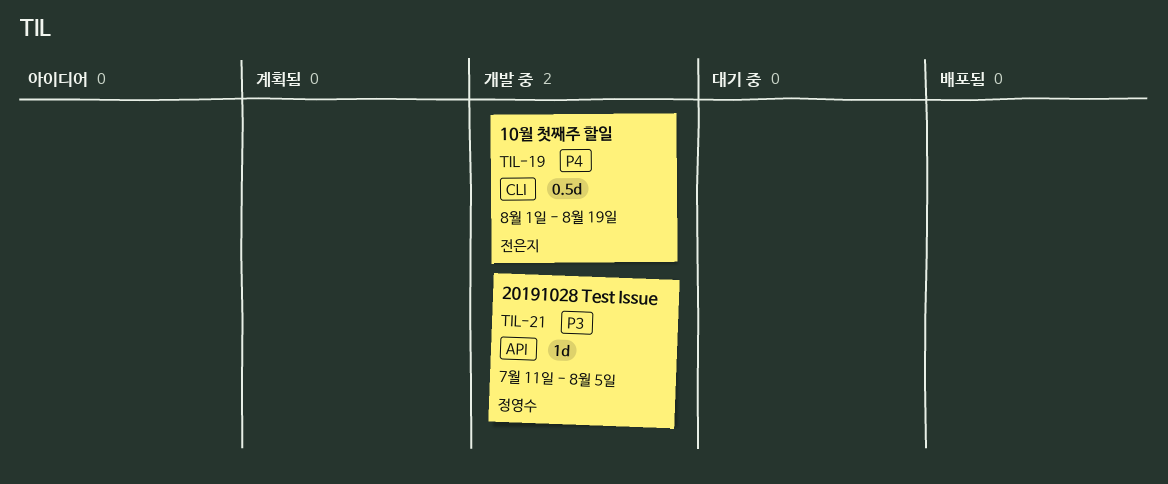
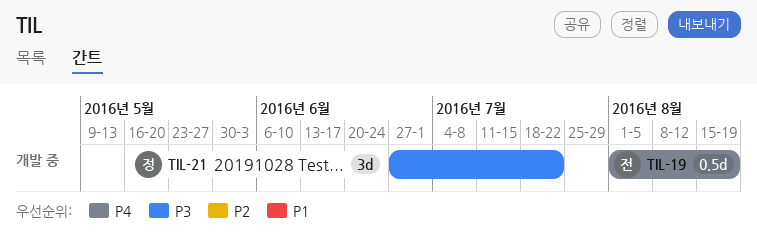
TIL-21, estimate: 1d -> 3d
TIL-21, start: Jul 11 -> Jun 27
TIL-21, due: Aug 5 -> Jul 22

